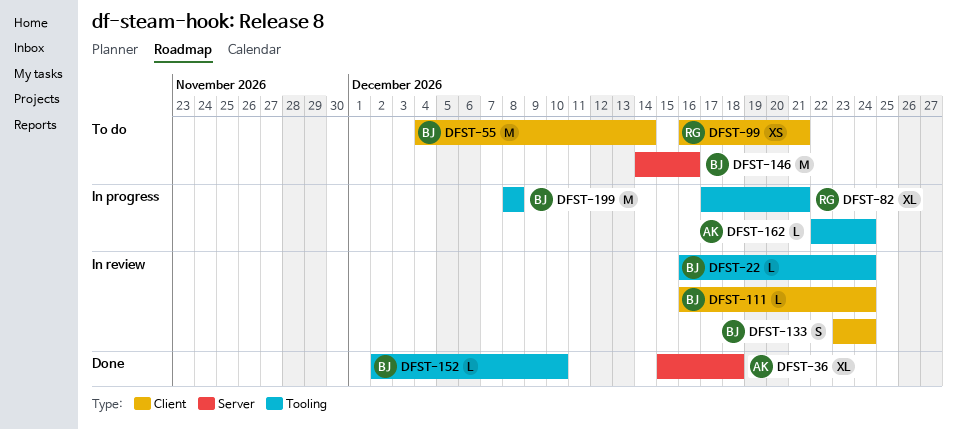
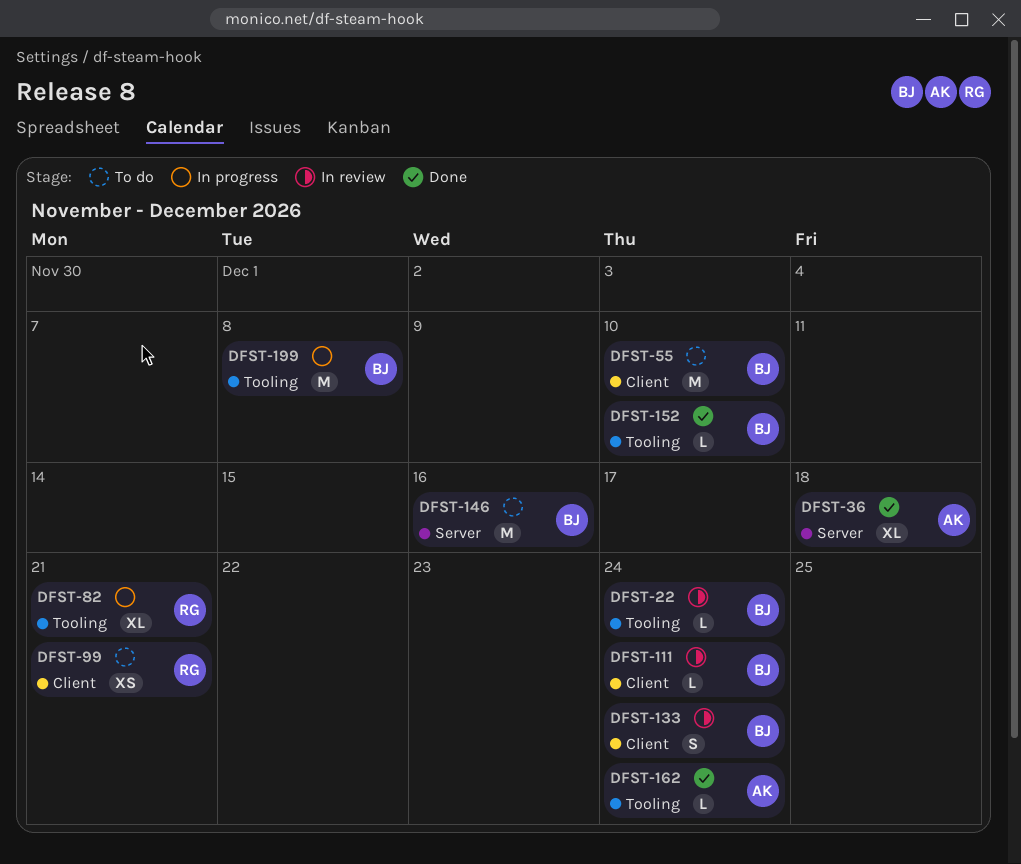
DFST-55, due: Dec 14 -> Dec 10
DFST-162, status: In progress -> Done

